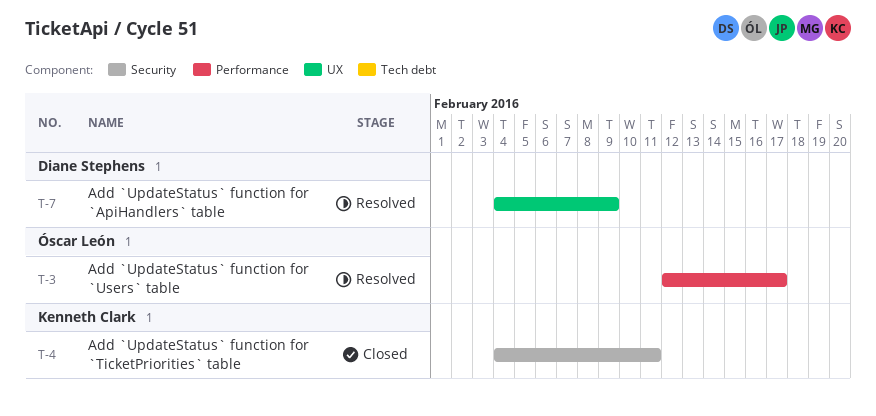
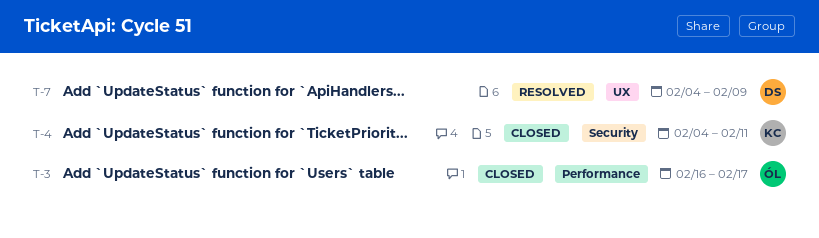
T-3, status: Resolved -> Closed
T-3, start: Feb 12 -> Feb 16

